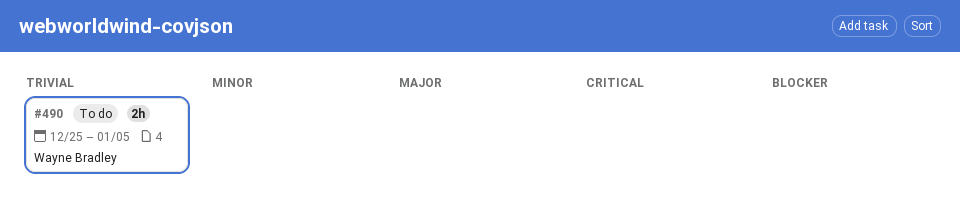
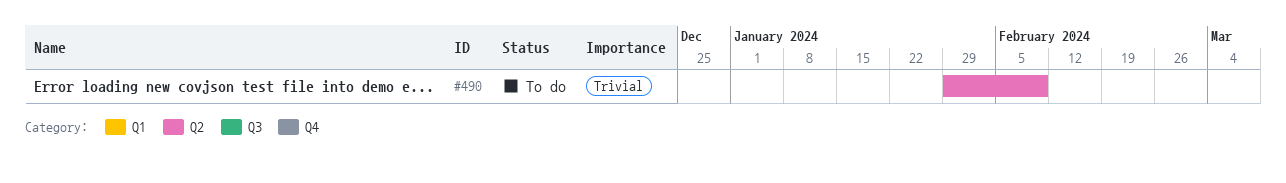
#490, start: Dec 25 -> Jan 29
#490, due: Jan 5 -> Feb 9

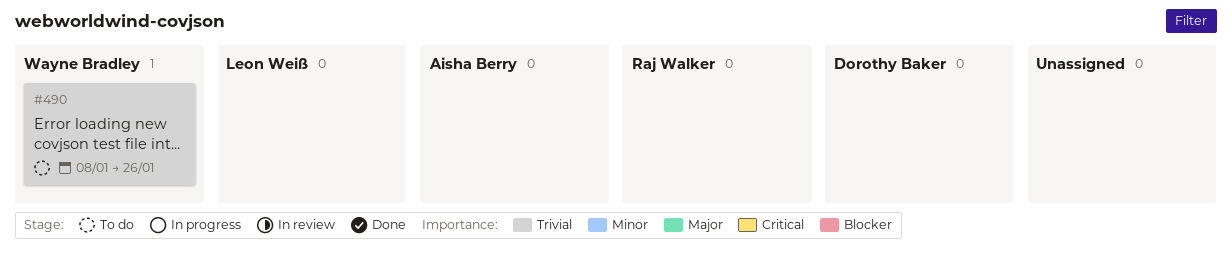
#490, start: Jan 29 -> Jan 8
#490, due: Feb 9 -> Jan 26

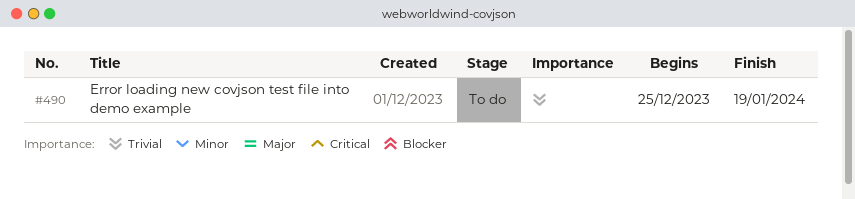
#490, start: Jan 8 -> Dec 25
#490, due: Jan 26 -> Jan 19

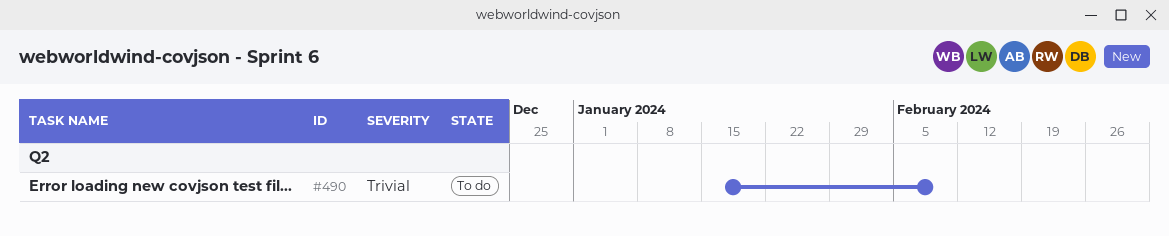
#490, start: Dec 25 -> Jan 15
#490, due: Jan 19 -> Feb 9

